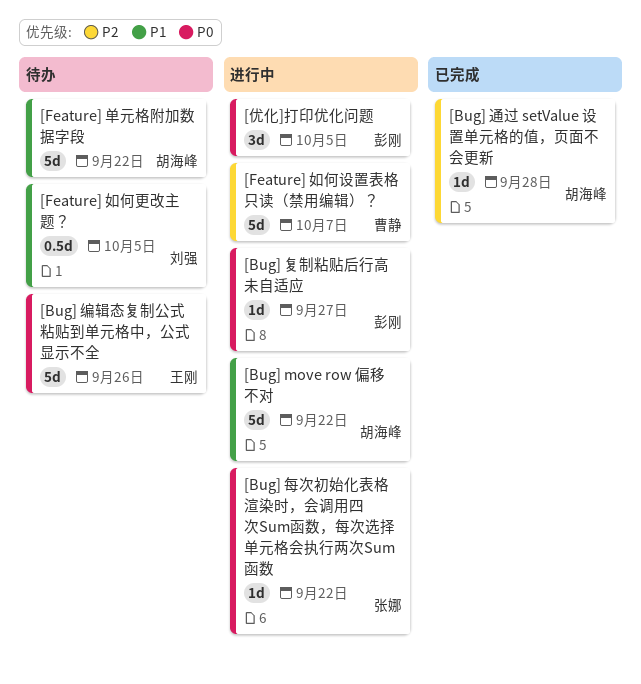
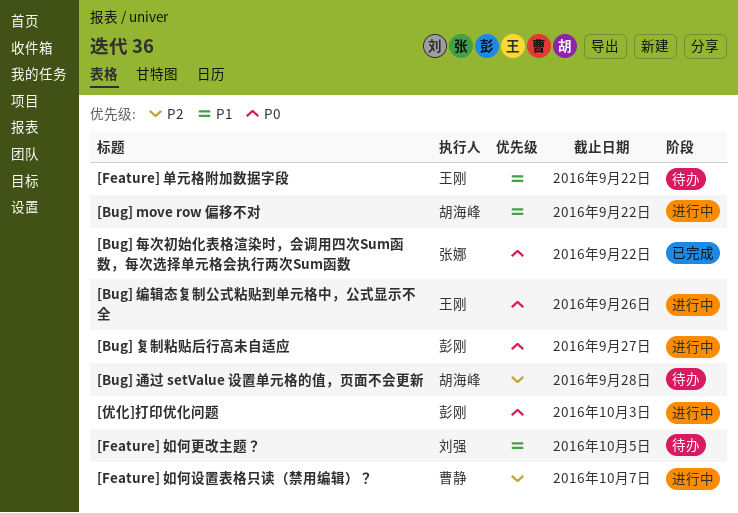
[Bug] 每次初始化表格渲染时，会调用四次Sum函数，每次选择单元格会执行两次Sum函数, status: 进行中 -> 已完成
[Bug] 编辑态复制公式粘贴到单元格中，公式显示不全, status: 待办 -> 进行中
[Bug] 通过 setValue 设置单元格的值，页面不会更新, status: 已完成 -> 待办
[Feature] 单元格附加数据字段, owner: 胡海峰 -> 王刚
[优化]打印优化问题, due: Oct 5 -> Oct 3

